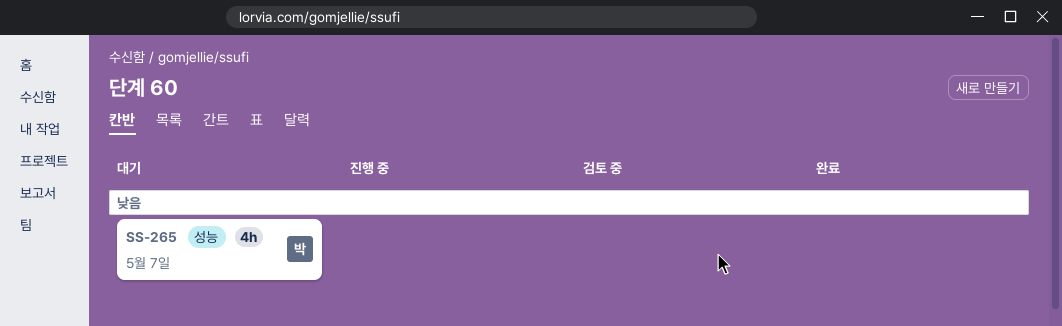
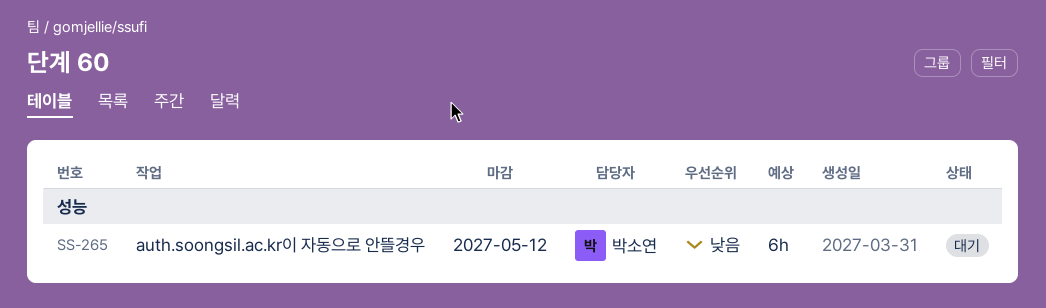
SS-265, estimate: 4h -> 6h
SS-265, due: May 7 -> May 12

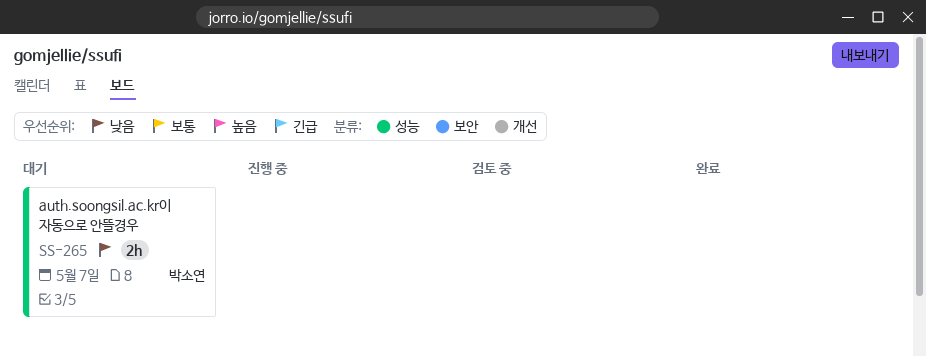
SS-265, estimate: 6h -> 2h
SS-265, due: May 12 -> May 7

